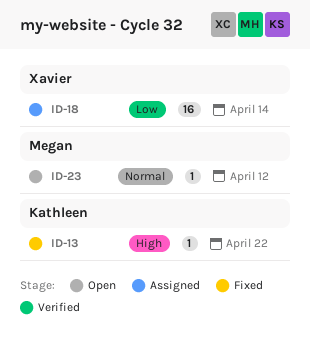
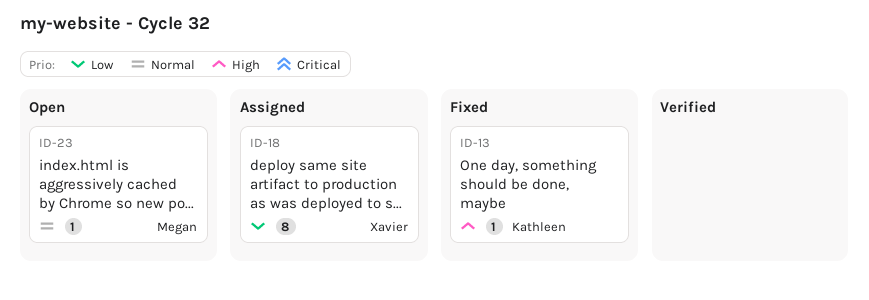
ID-18, estimate: 16 -> 8

